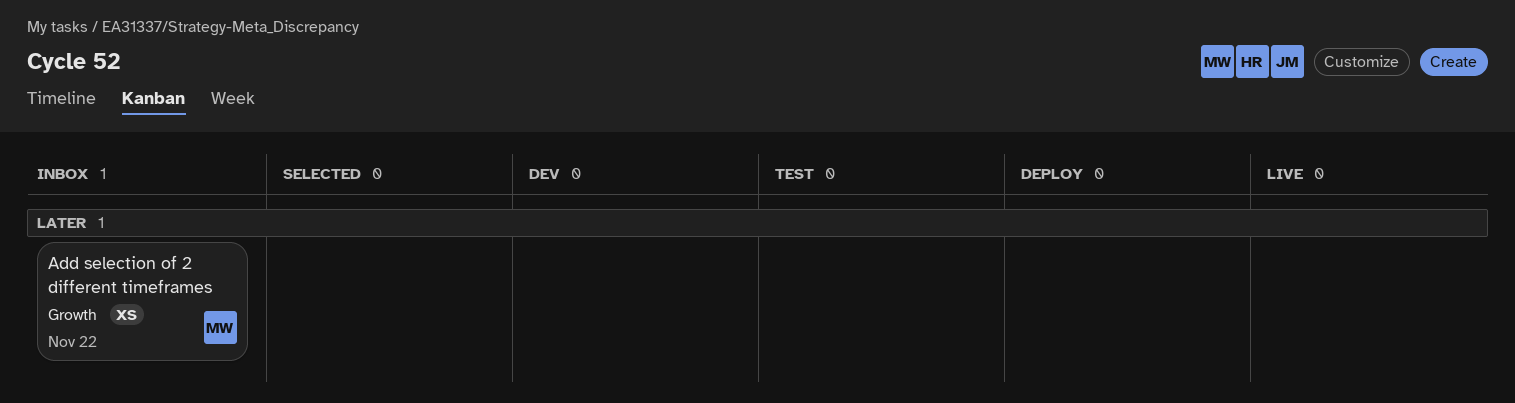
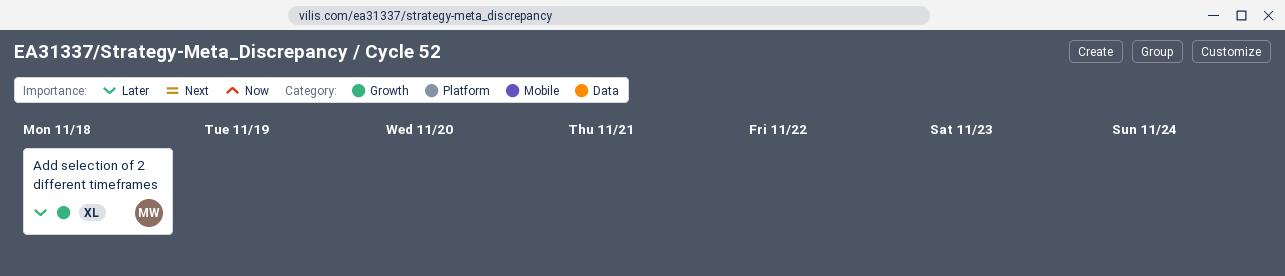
Add selection of 2 different timeframes, estimate: XS -> XL
Add selection of 2 different timeframes, due: Nov 22 -> Nov 18

